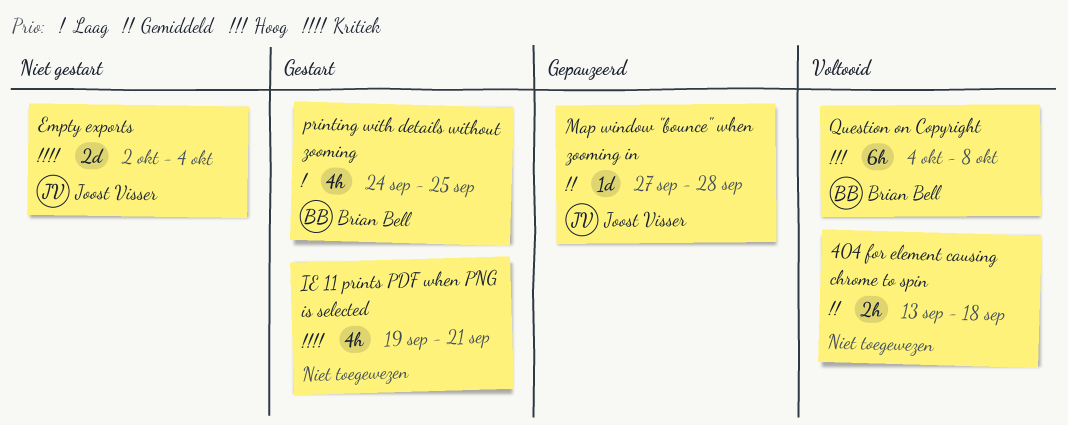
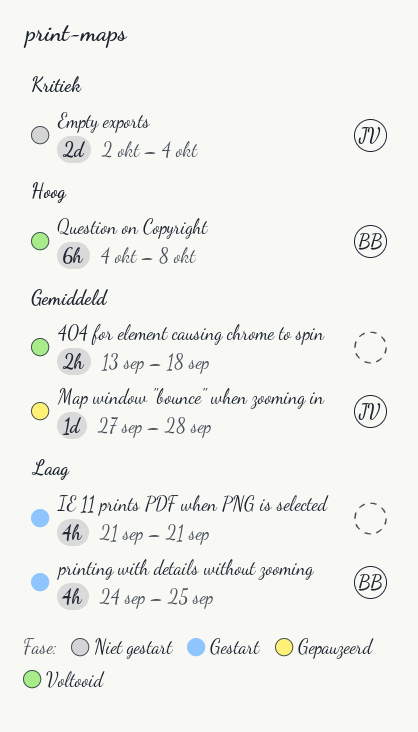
IE 11 prints PDF when PNG is selected, priority: Kritiek -> Laag
IE 11 prints PDF when PNG is selected, start: Sep 19 -> Sep 21

